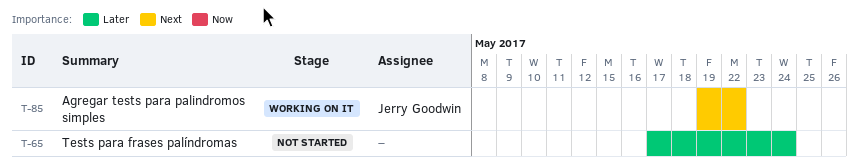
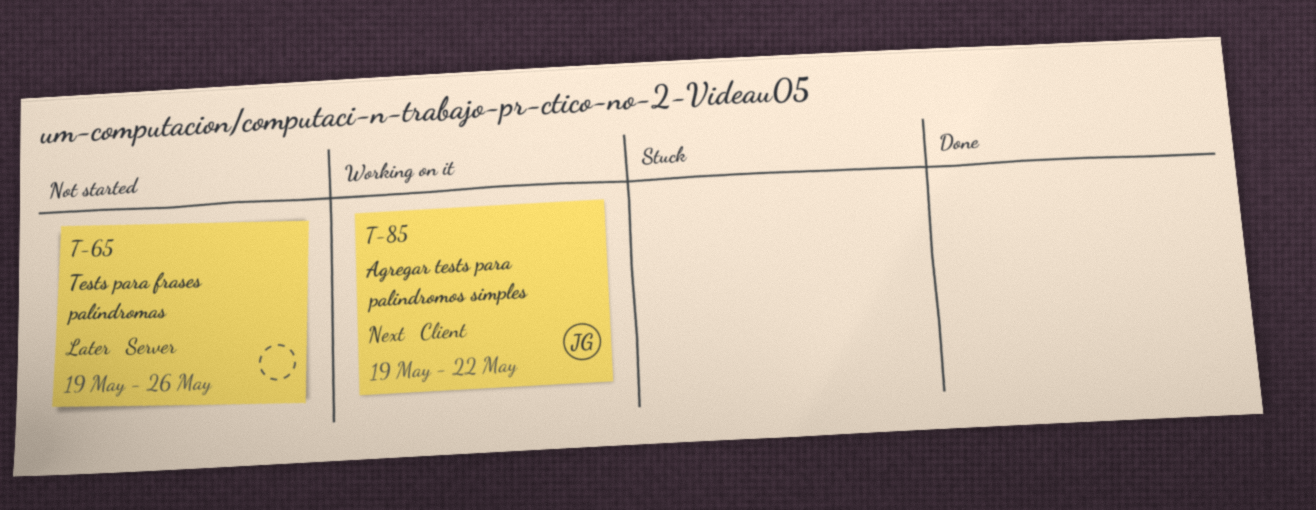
T-65, start: May 17 -> May 19
T-65, due: May 24 -> May 26

